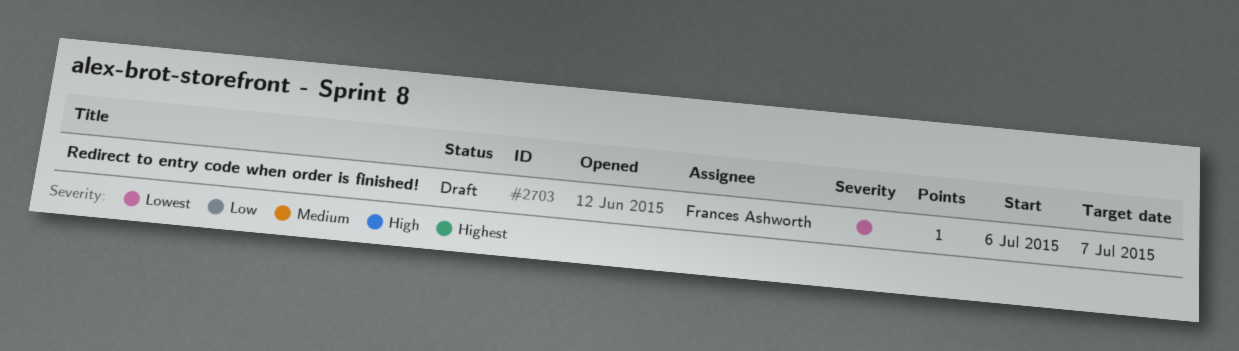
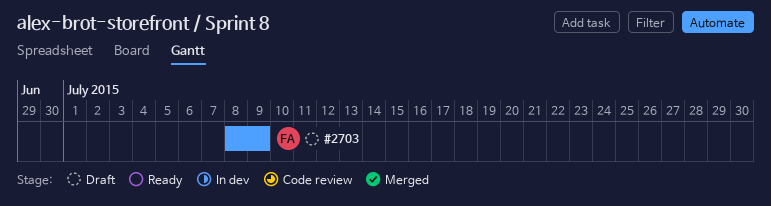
#2703, start: Jul 6 -> Jul 8
#2703, due: Jul 7 -> Jul 9

